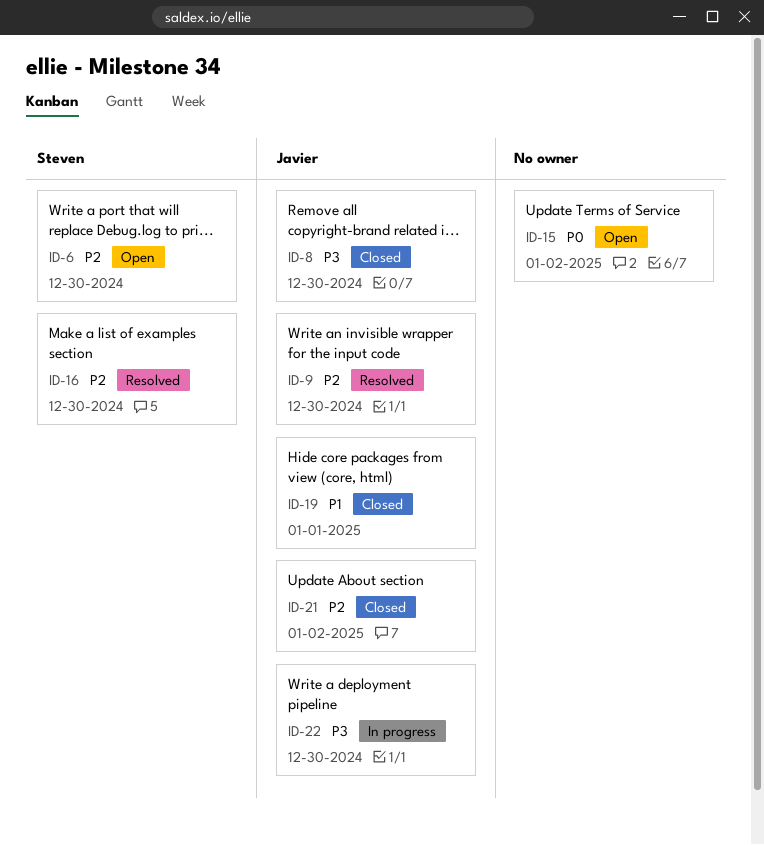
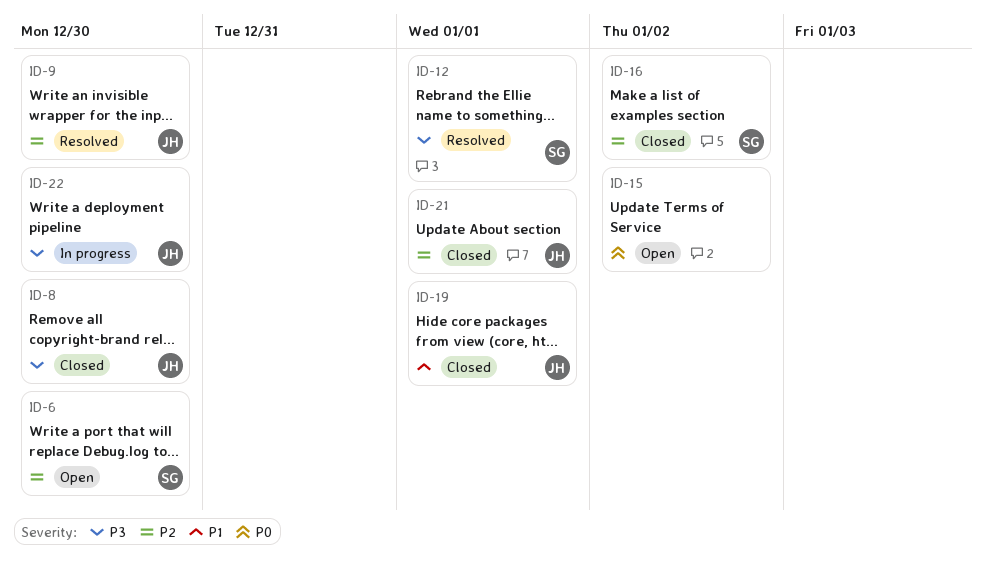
ID-12: none -> present
ID-16, status: Resolved -> Closed
ID-16, due: Dec 30 -> Jan 2
ID-21, due: Jan 2 -> Jan 1

